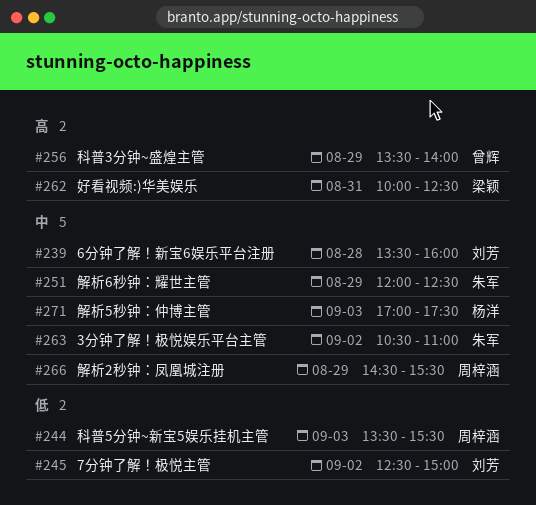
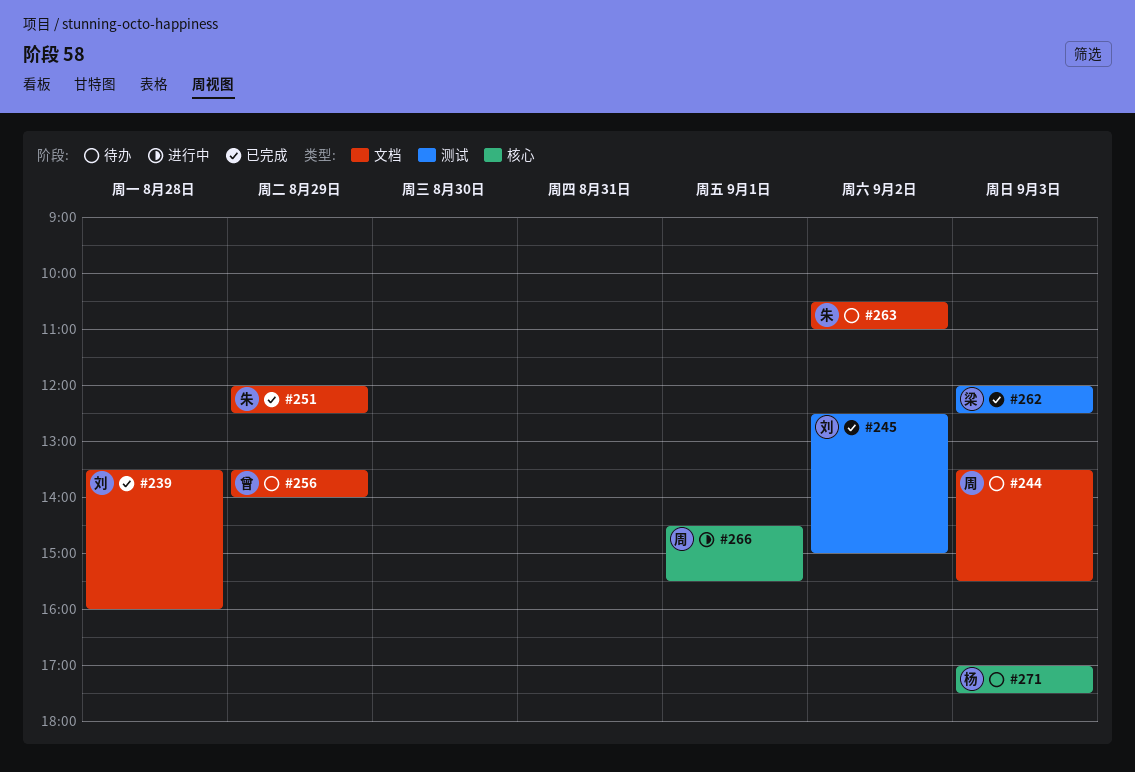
#262, day: Aug 31 -> Sep 3
#262, begins: 10:00 -> 12:00
#266, day: Aug 29 -> Sep 1

